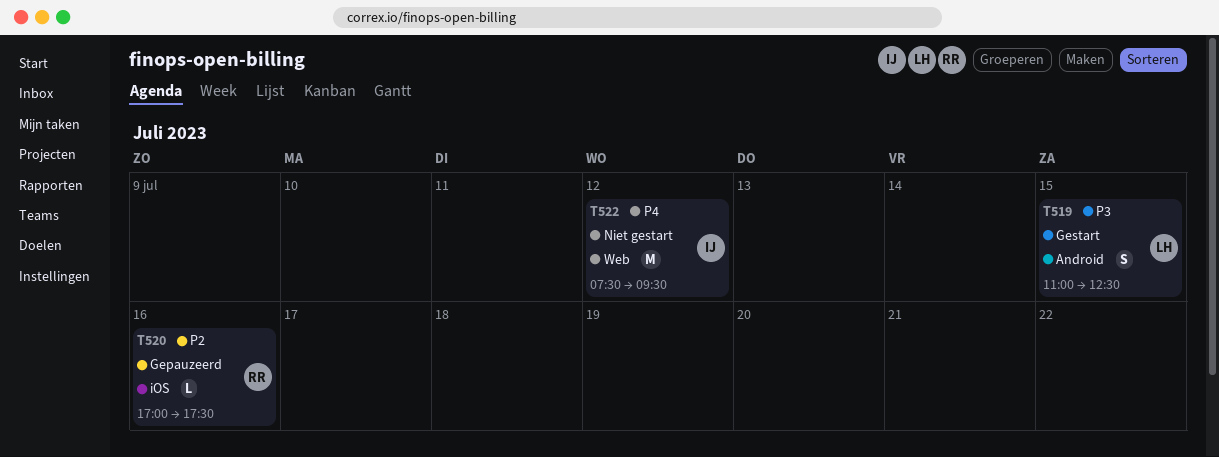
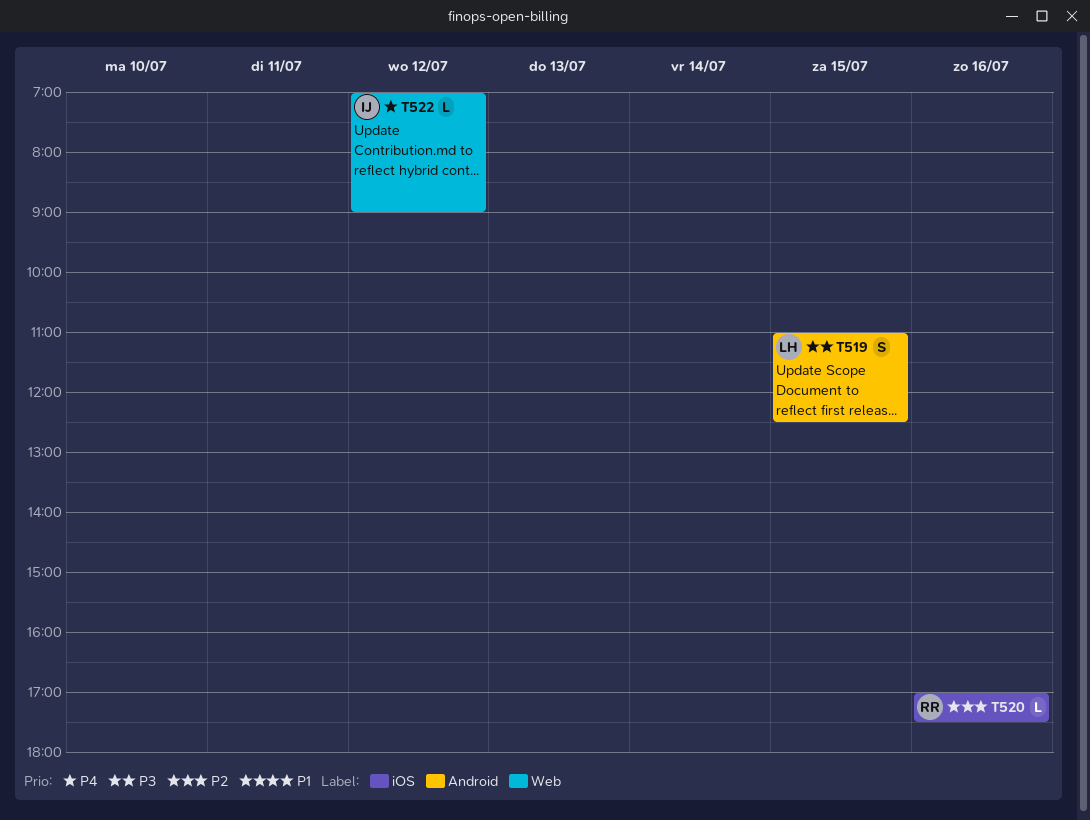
T522, estimate: M -> L
T522, begins: 07:30 -> 07:00
T522, ends: 09:30 -> 09:00

